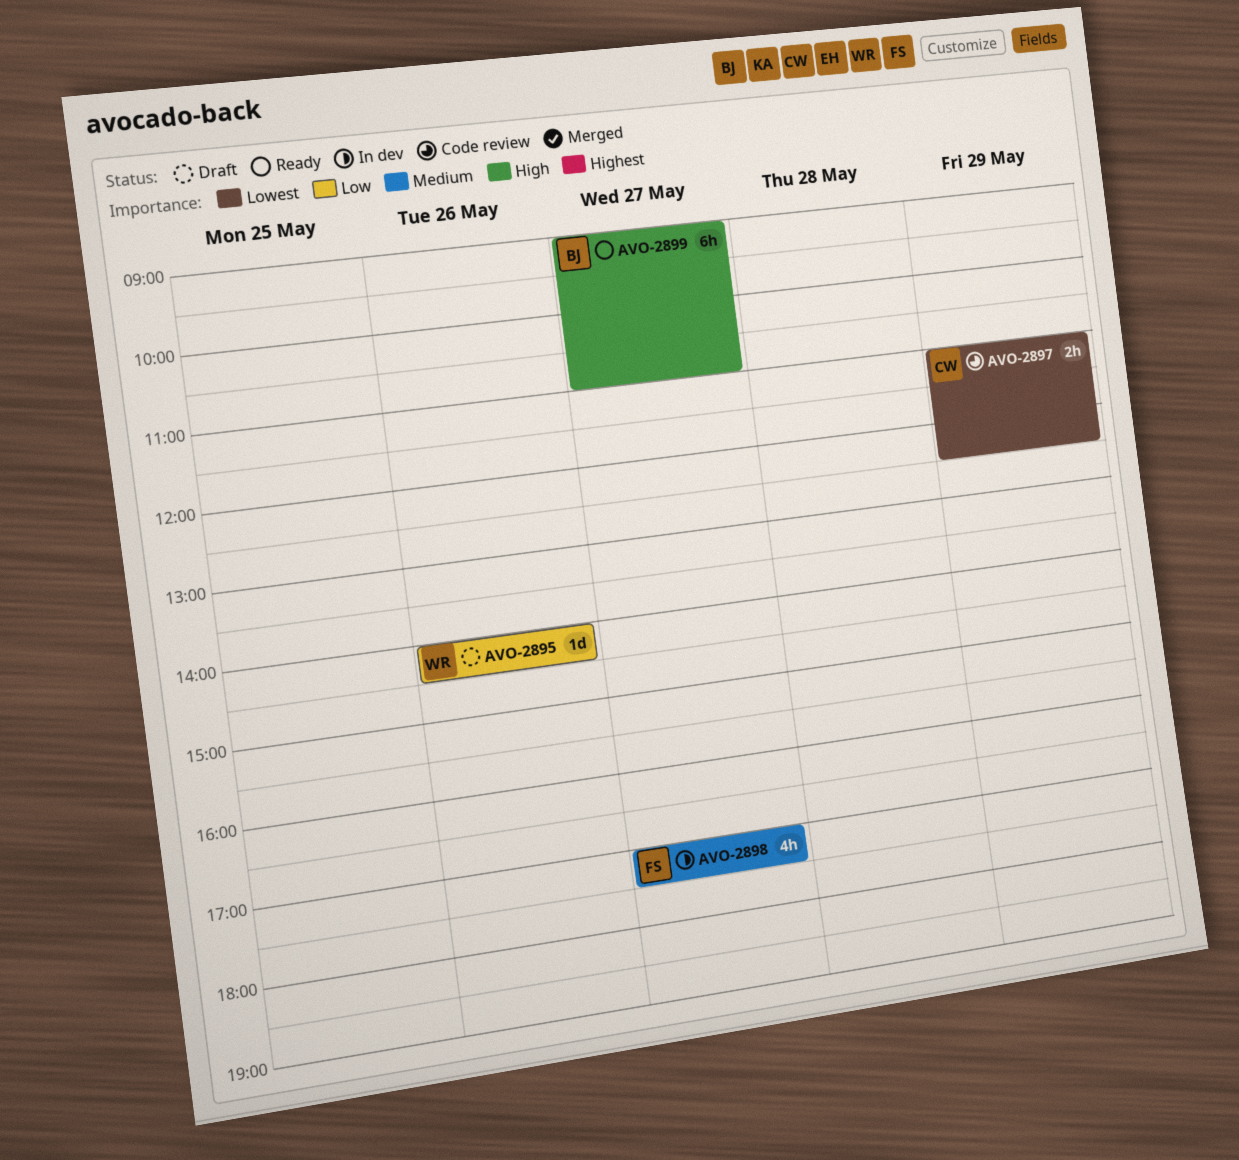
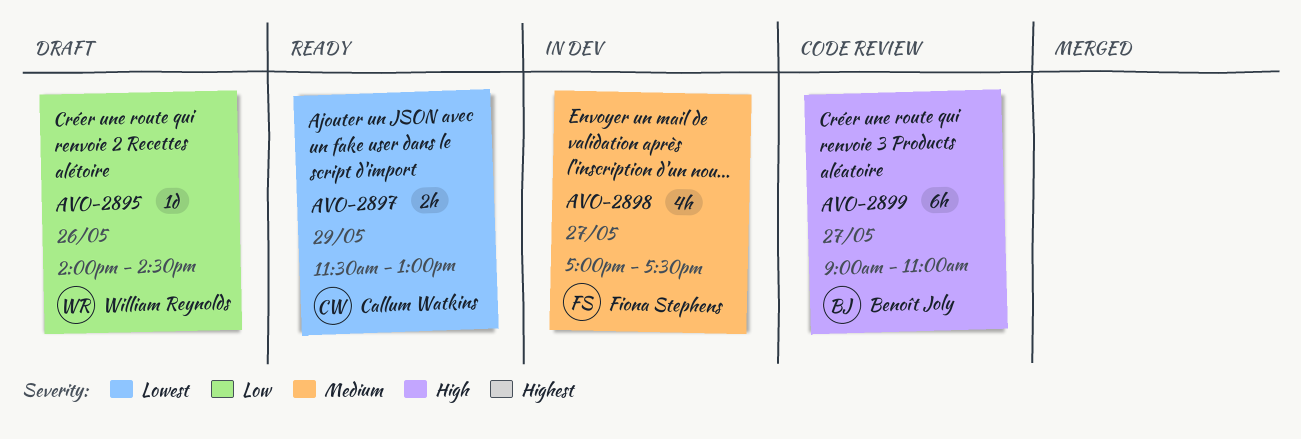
AVO-2897, status: Code review -> Ready
AVO-2897, begins: 11:00 -> 11:30
AVO-2897, ends: 12:30 -> 13:00
AVO-2899, status: Ready -> Code review

